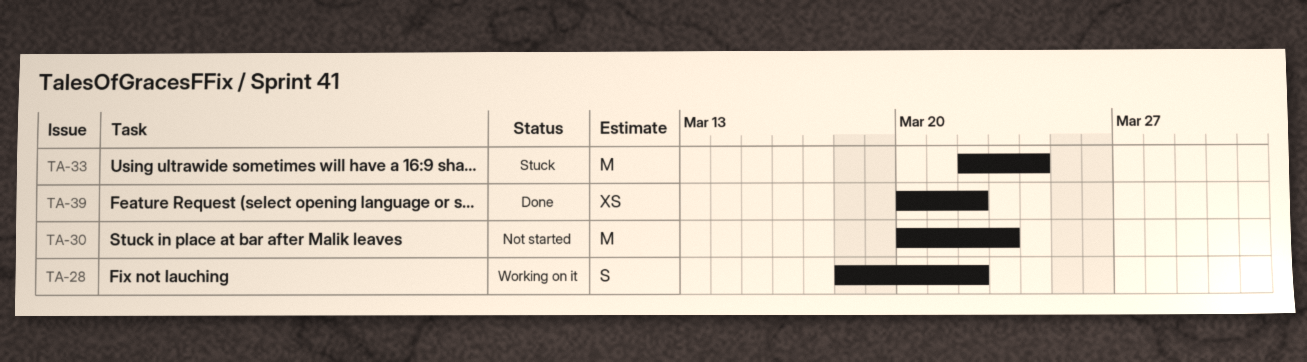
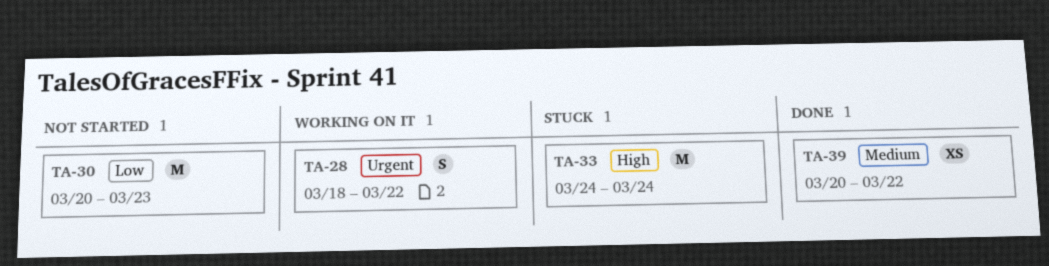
TA-33, start: Mar 22 -> Mar 24

